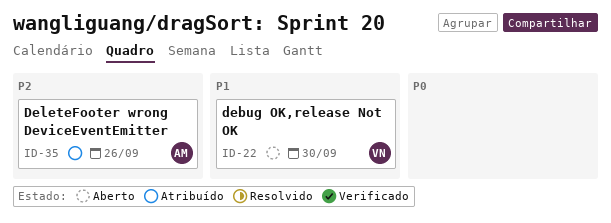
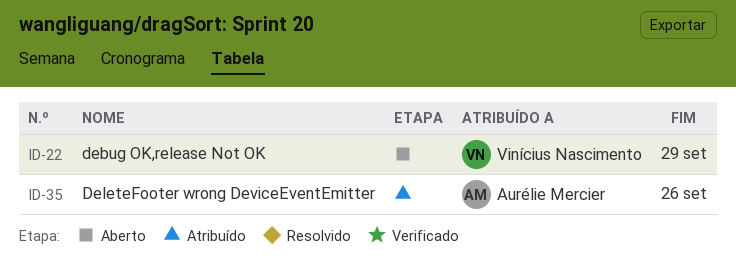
ID-22, due: Sep 30 -> Sep 29

